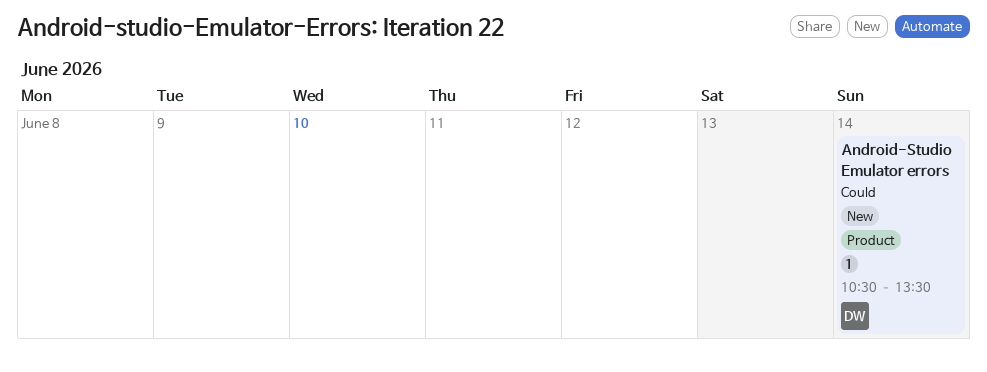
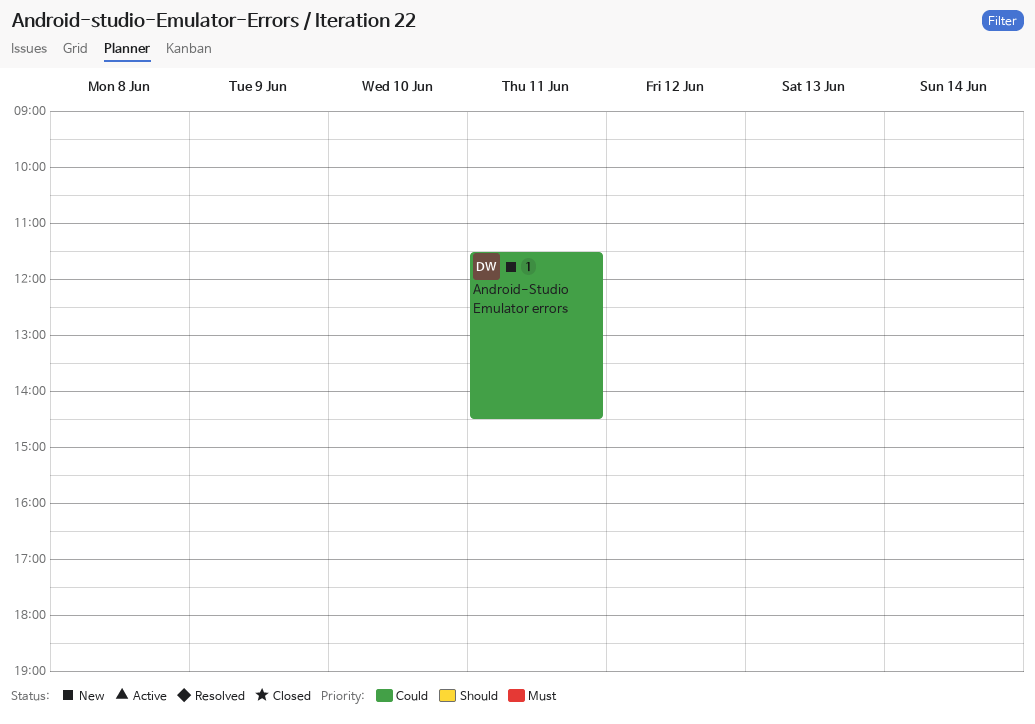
Android-Studio Emulator errors, day: Jun 14 -> Jun 11
Android-Studio Emulator errors, begins: 10:30 -> 11:30
Android-Studio Emulator errors, ends: 13:30 -> 14:30

